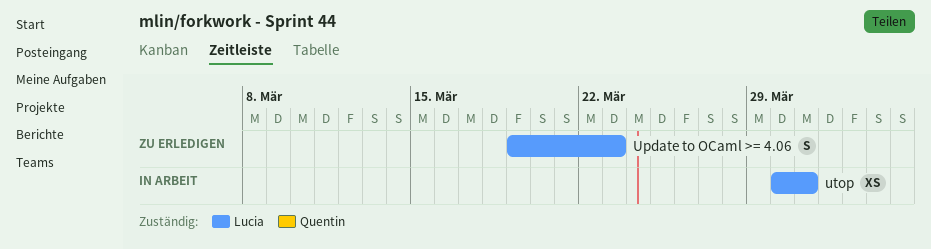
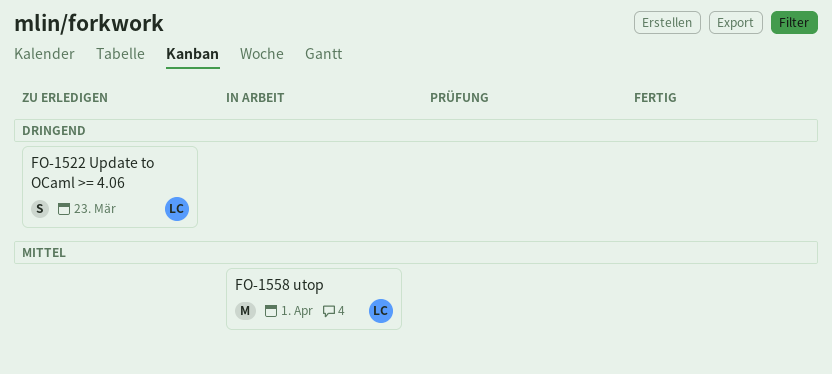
utop, estimate: XS -> M
utop, due: Mar 31 -> Apr 1

